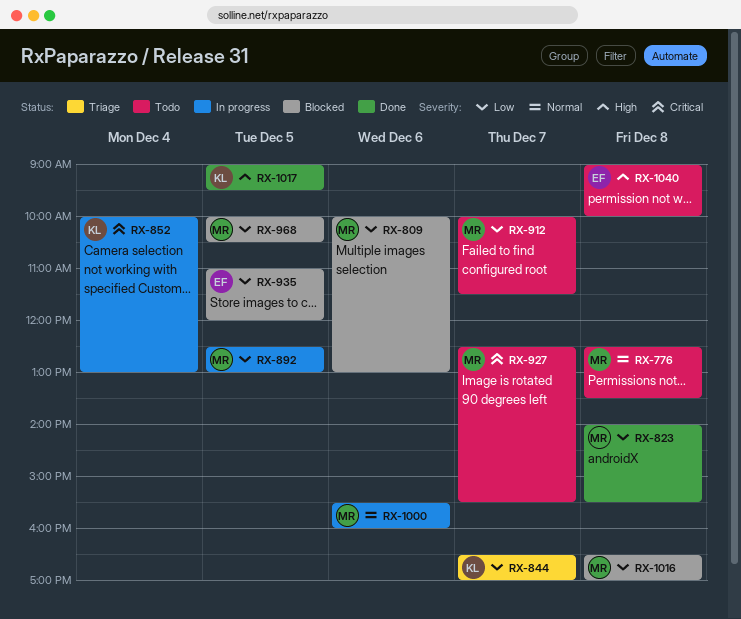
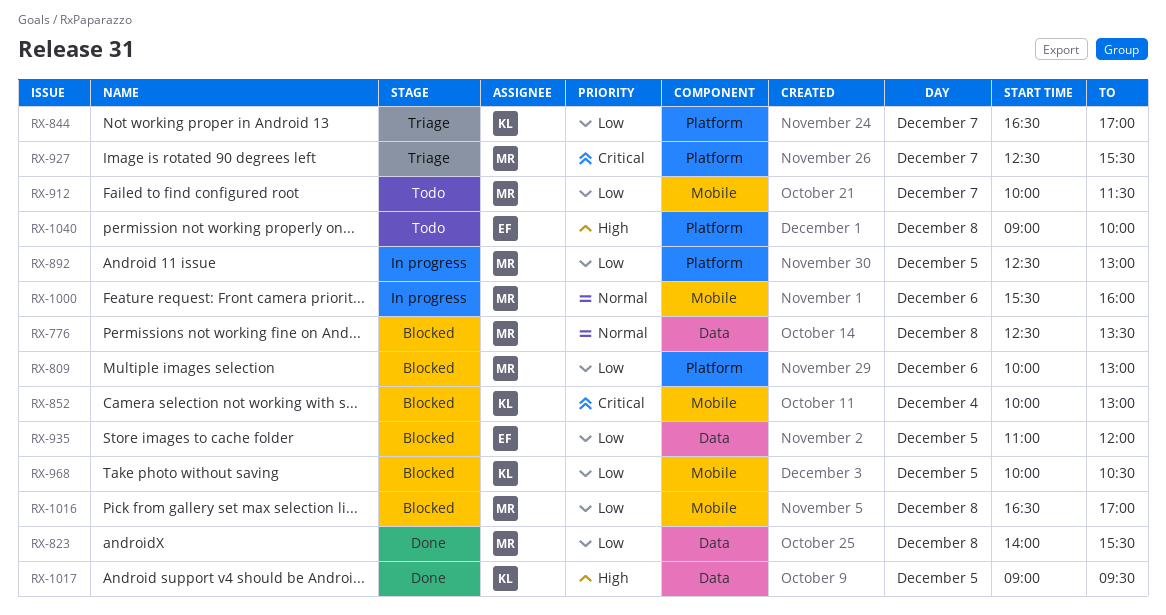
RX-776, status: Todo -> Blocked
RX-852, status: In progress -> Blocked
RX-927, status: Todo -> Triage
RX-968, owner: MR -> KL

